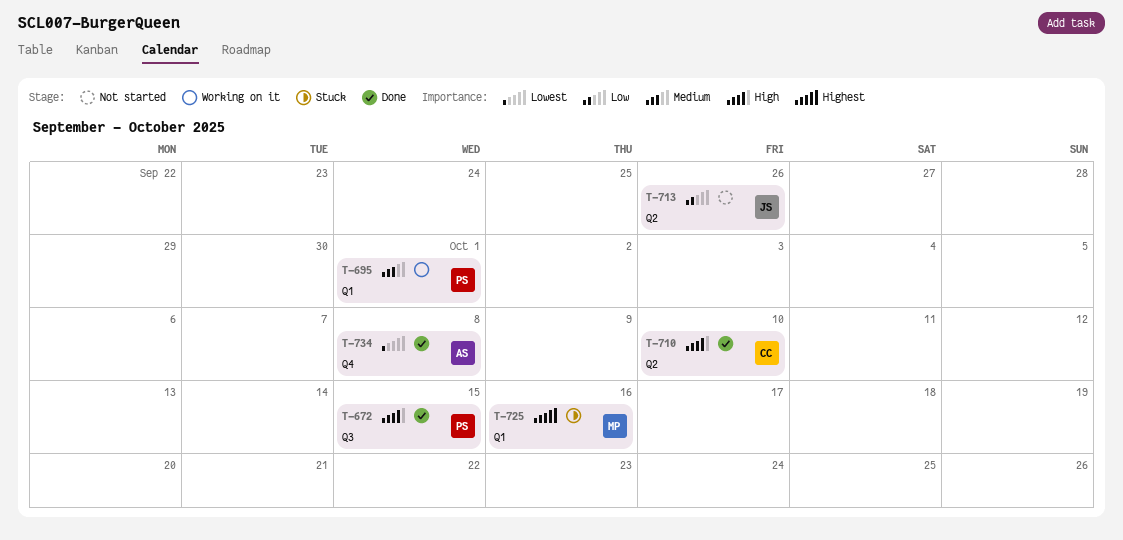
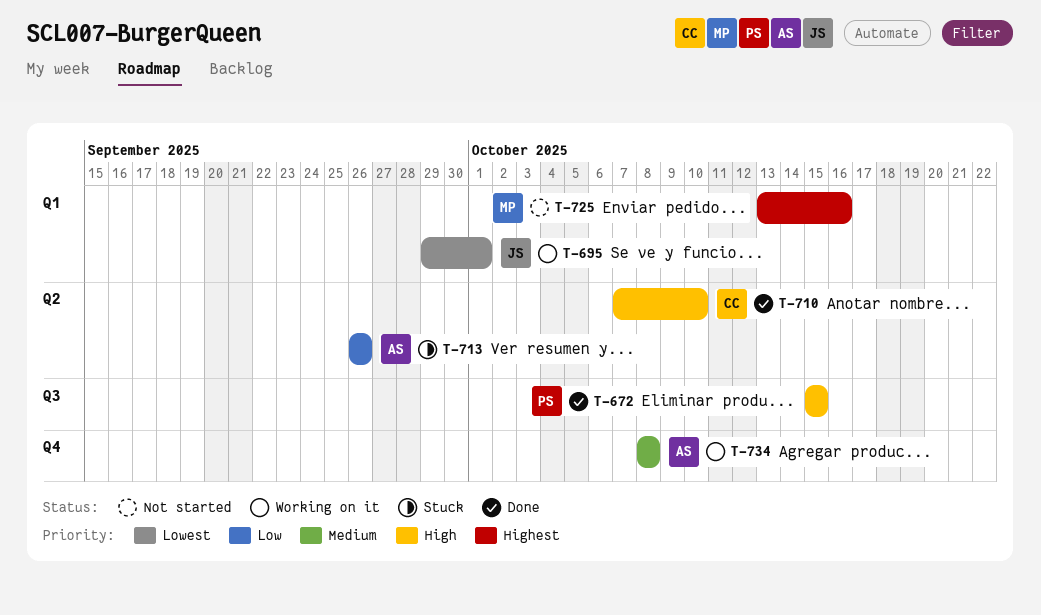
T-695, owner: PS -> JS
T-695, priority: Medium -> Lowest
T-713, status: Not started -> Stuck
T-713, owner: JS -> AS
T-725, status: Stuck -> Not started
T-734, status: Done -> Working on it
T-734, priority: Lowest -> Medium

